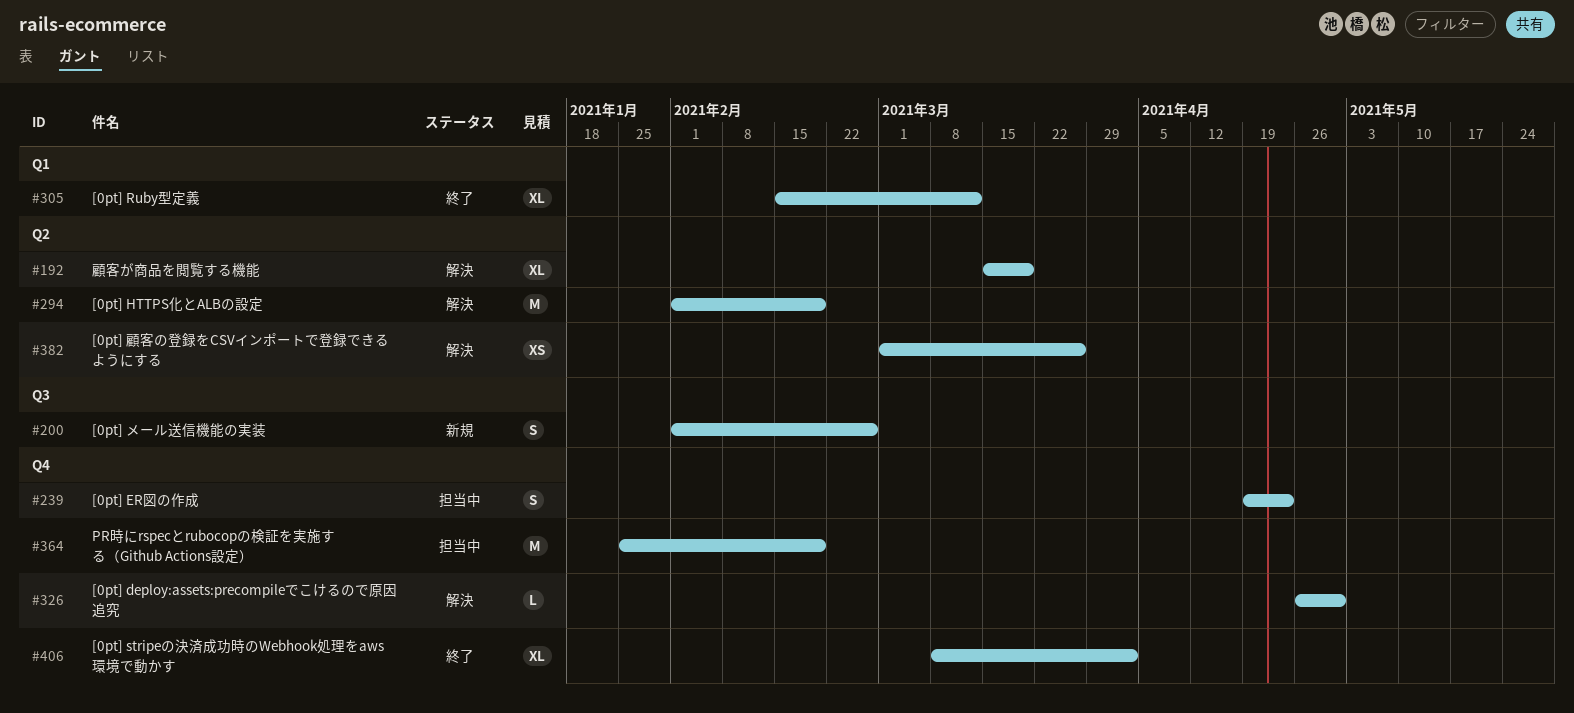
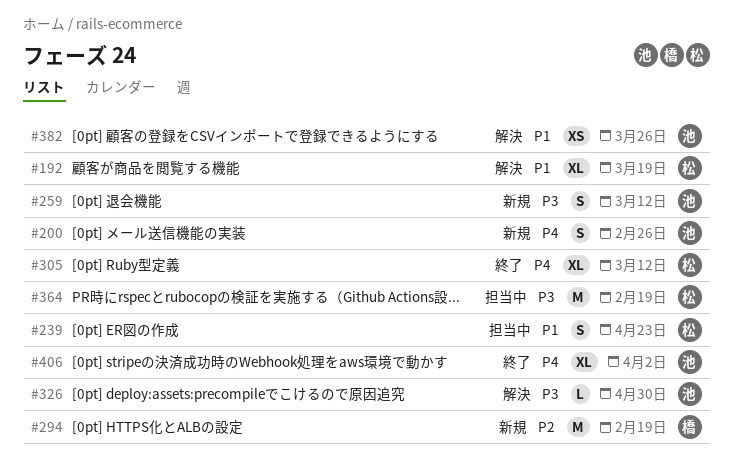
#259: none -> present
#294, status: 解決 -> 新規

